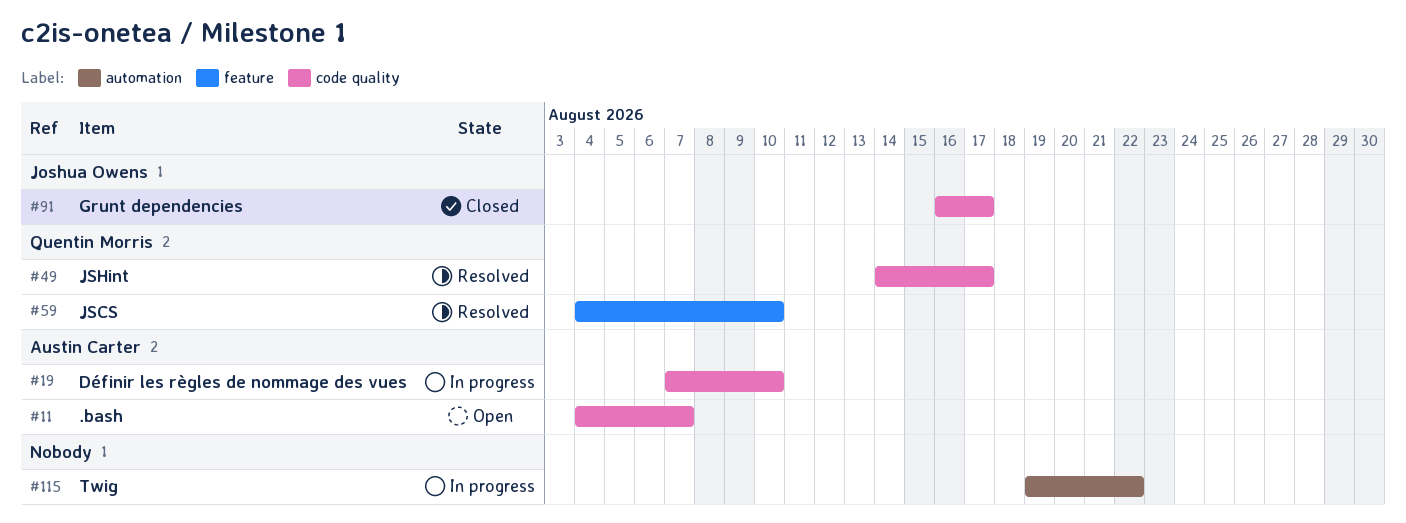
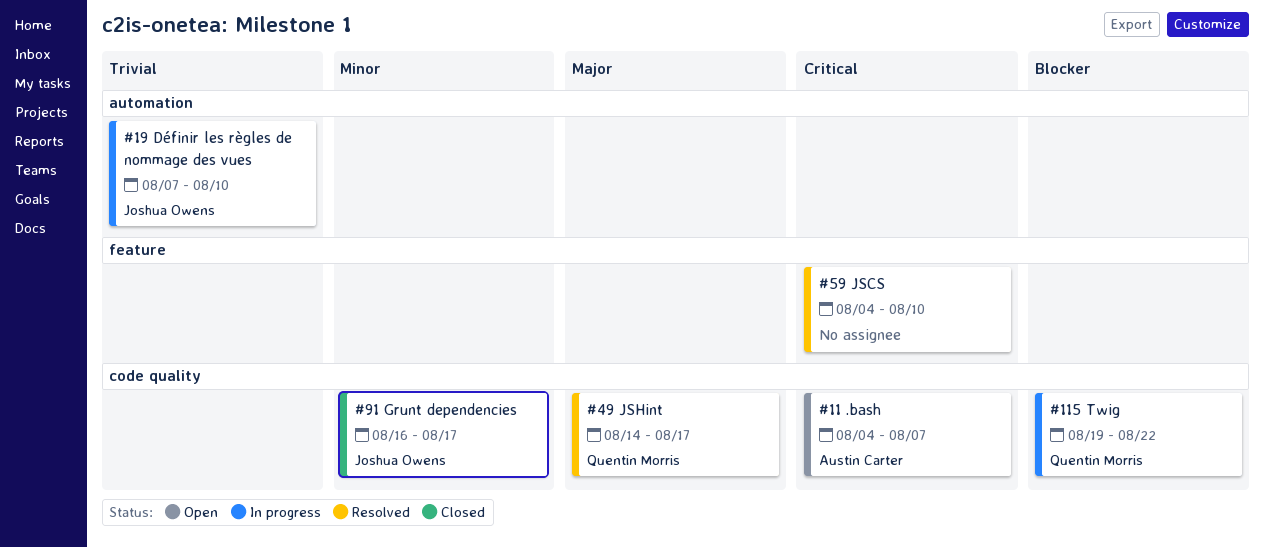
#19, owner: Austin Carter -> Joshua Owens
#19, label: code quality -> automation
#59, owner: Quentin Morris -> none
#115, owner: none -> Quentin Morris
#115, label: automation -> code quality

